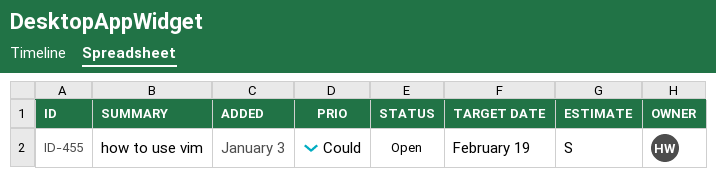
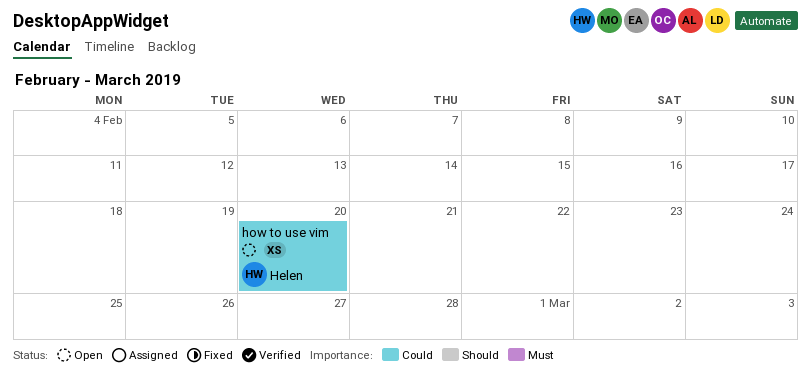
how to use vim, estimate: S -> XS
how to use vim, due: Feb 19 -> Feb 20

